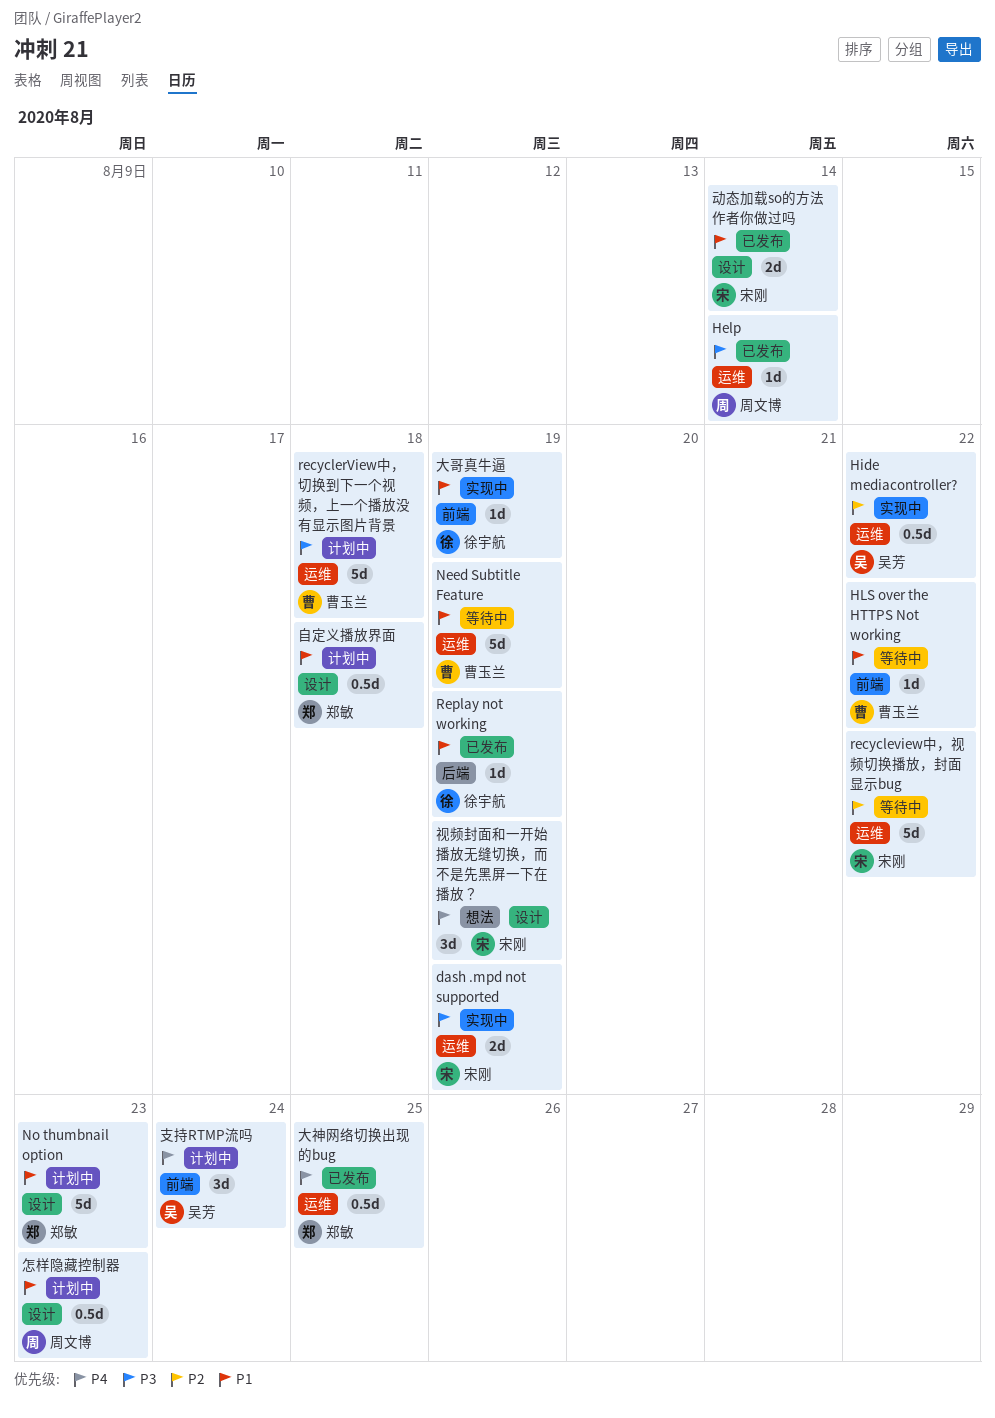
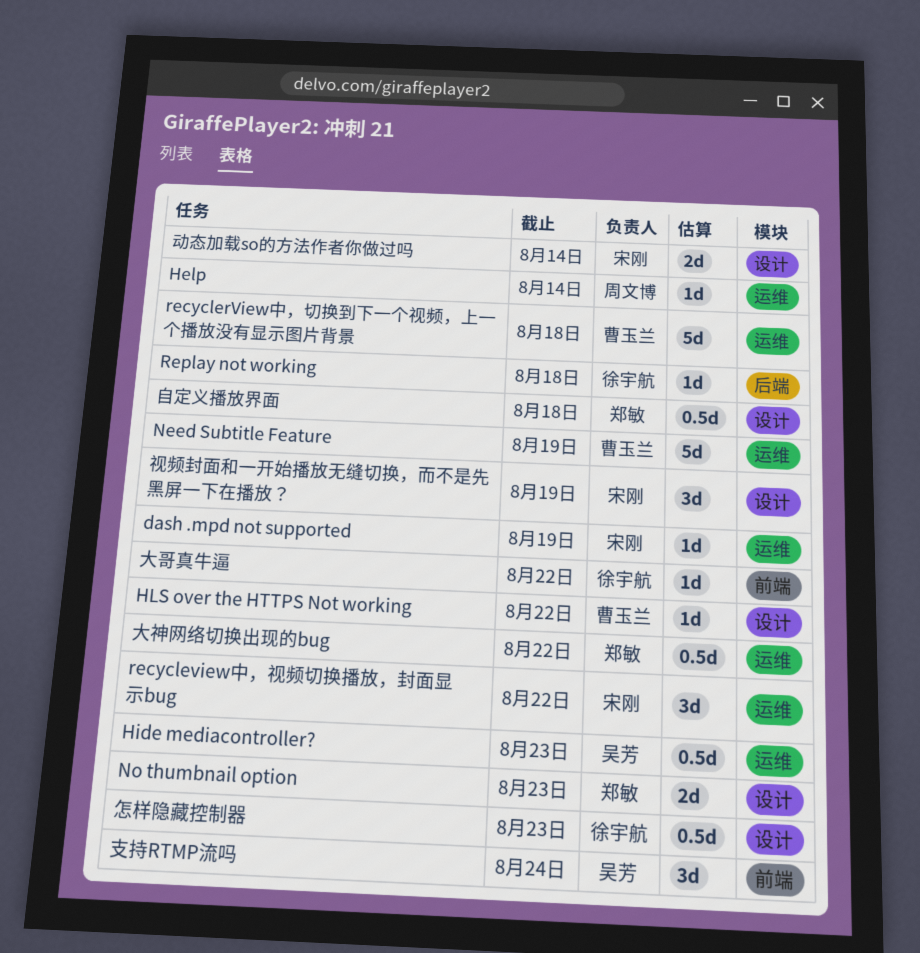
dash .mpd not supported, estimate: 2d -> 1d
Hide mediacontroller?, due: Aug 22 -> Aug 23
HLS over the HTTPS Not working, label: 前端 -> 设计
No thumbnail option, estimate: 5d -> 2d
recycleview中，视频切换播放，封面显示bug, estimate: 5d -> 3d
Replay not working, due: Aug 19 -> Aug 18
大哥真牛逼, due: Aug 19 -> Aug 22
大神网络切换出现的bug, due: Aug 25 -> Aug 22
怎样隐藏控制器, owner: 周文博 -> 徐宇航

